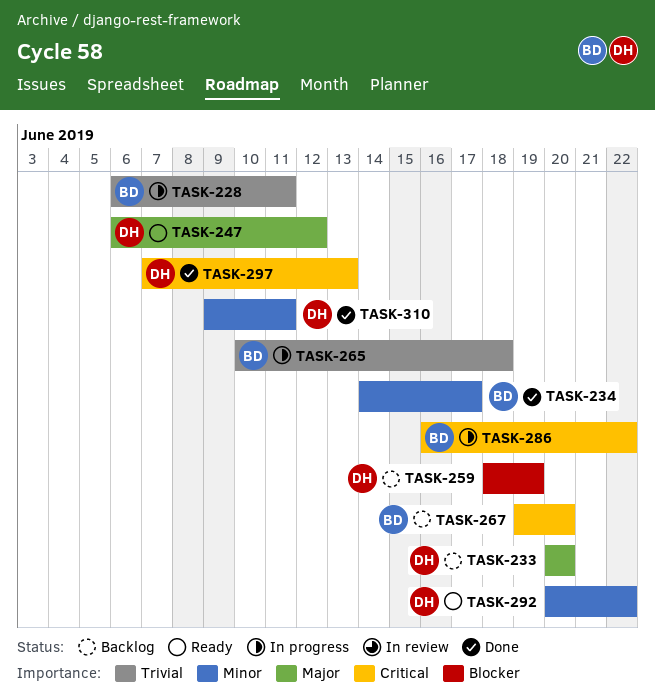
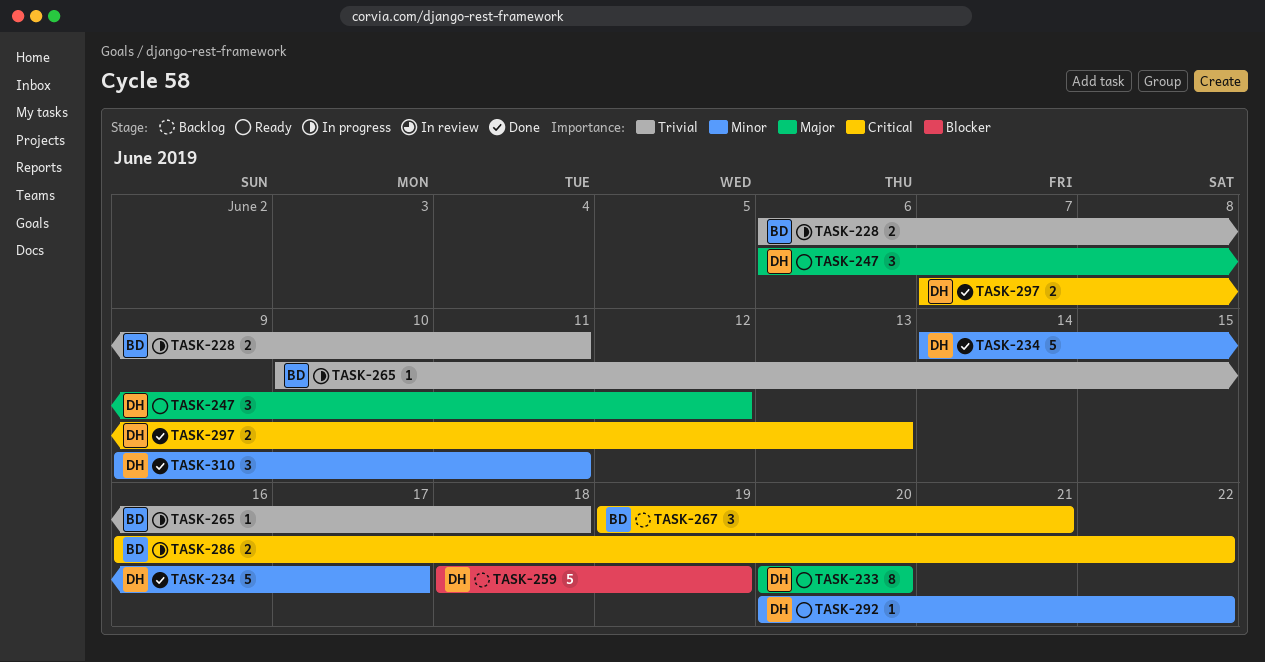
TASK-233, status: Backlog -> Ready
TASK-234, owner: BD -> DH
TASK-267, due: Jun 20 -> Jun 21

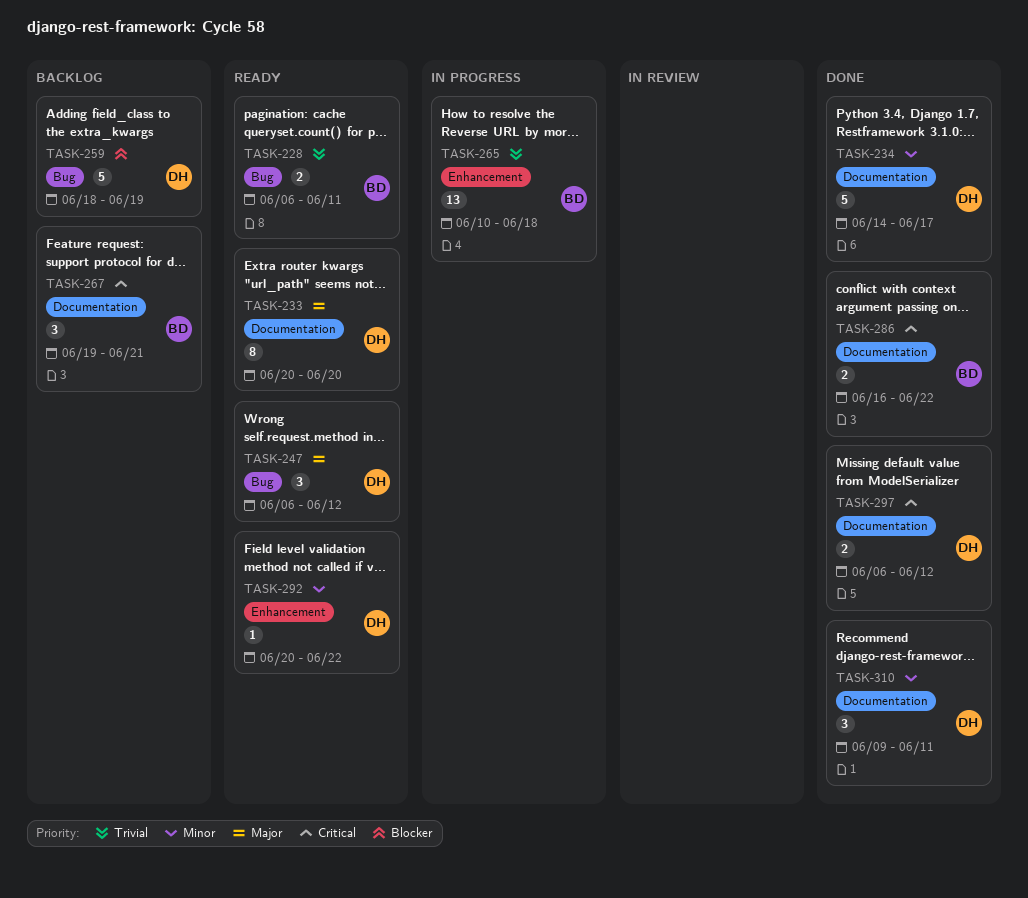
TASK-228, status: In progress -> Ready
TASK-265, estimate: 1 -> 13
TASK-286, status: In progress -> Done
TASK-297, start: Jun 7 -> Jun 6
TASK-297, due: Jun 13 -> Jun 12

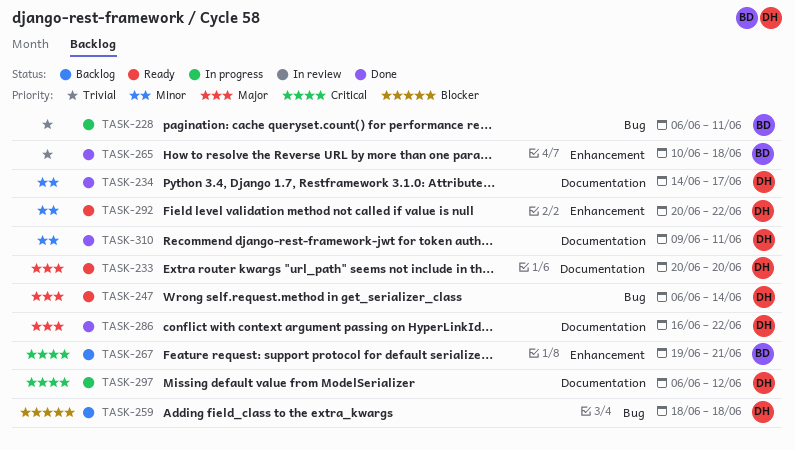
TASK-228, status: Ready -> In progress
TASK-247, due: Jun 12 -> Jun 14
TASK-259, due: Jun 19 -> Jun 18
TASK-265, status: In progress -> Done
TASK-267, label: Documentation -> Enhancement
TASK-286, owner: BD -> DH
TASK-286, priority: Critical -> Major
TASK-297, status: Done -> In progress

